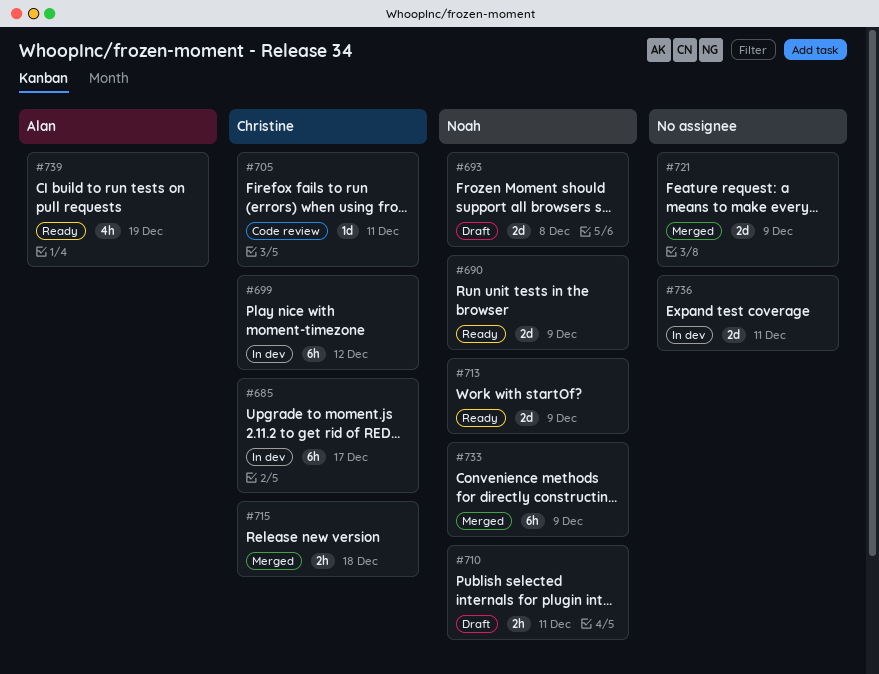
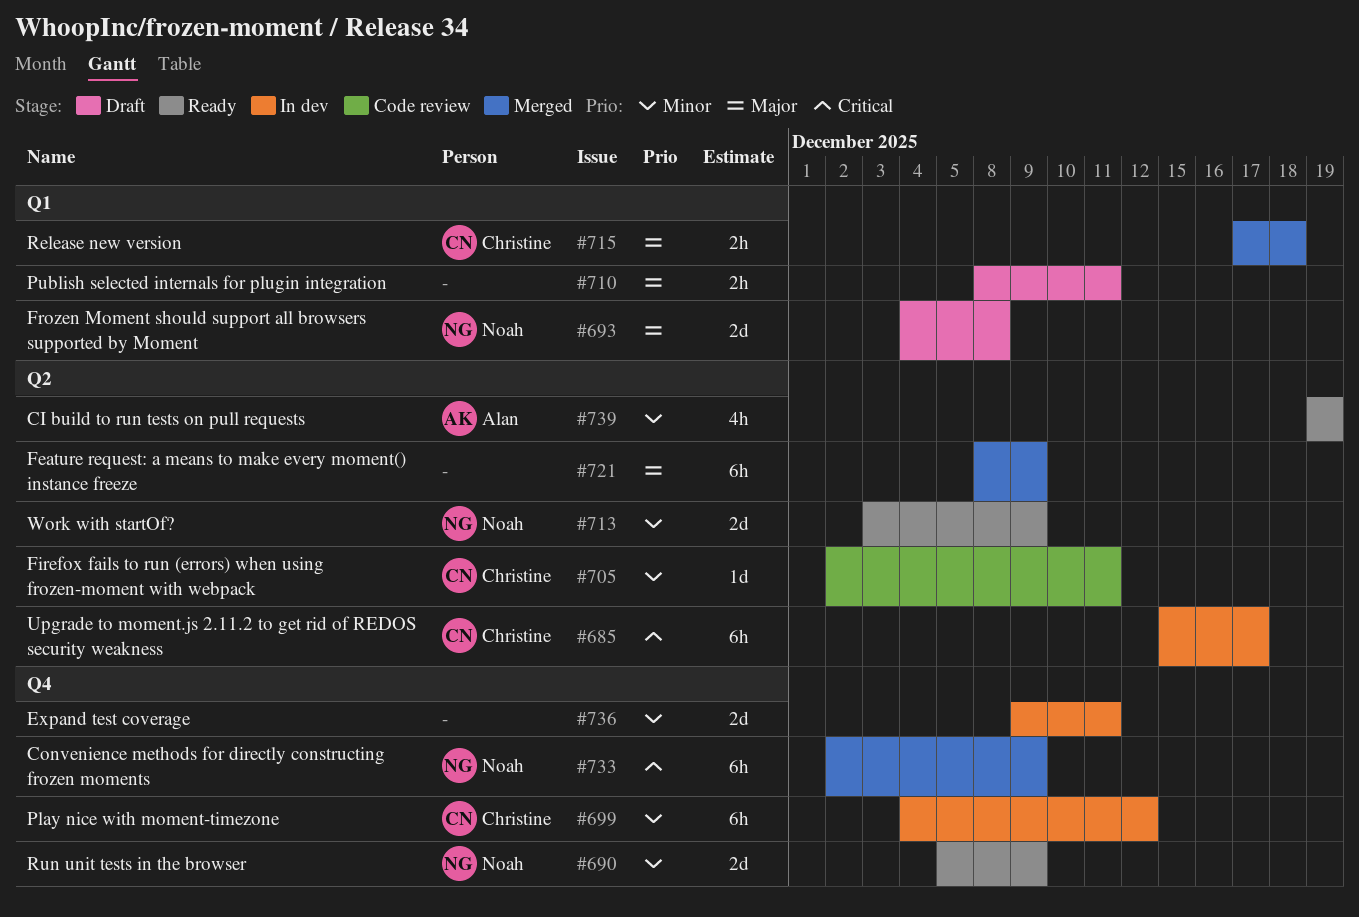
#710, owner: Noah -> none
#721, estimate: 2d -> 6h

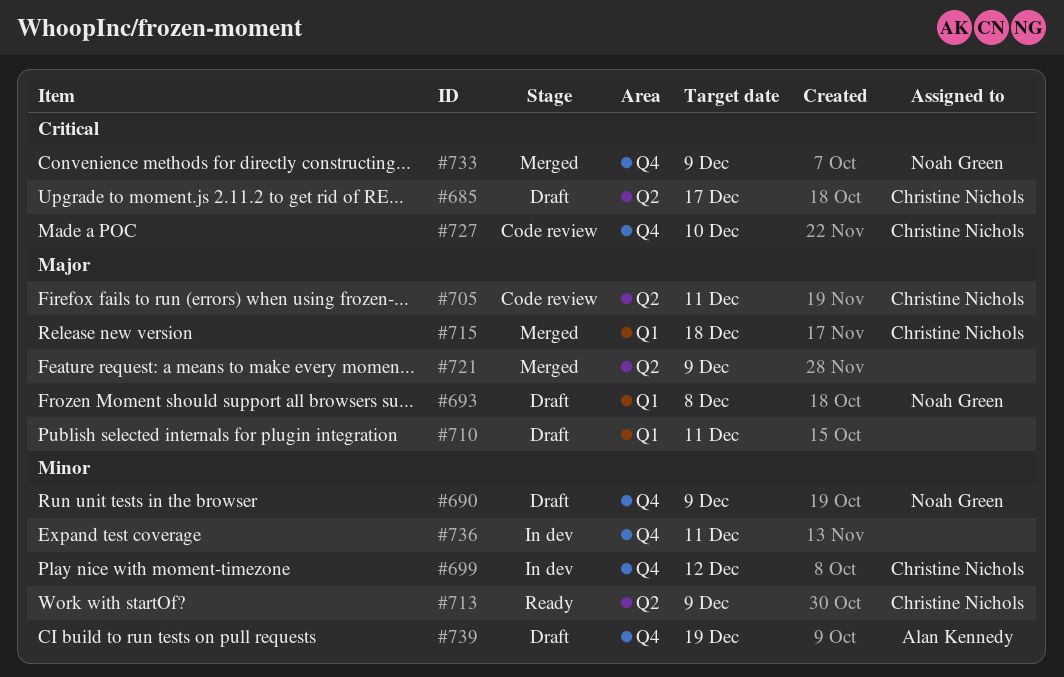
#685, status: In dev -> Draft
#690, status: Ready -> Draft
#705, priority: Minor -> Major
#713, owner: Noah Green -> Christine Nichols
#727: none -> present
#739, status: Ready -> Draft
#739, label: Q2 -> Q4

